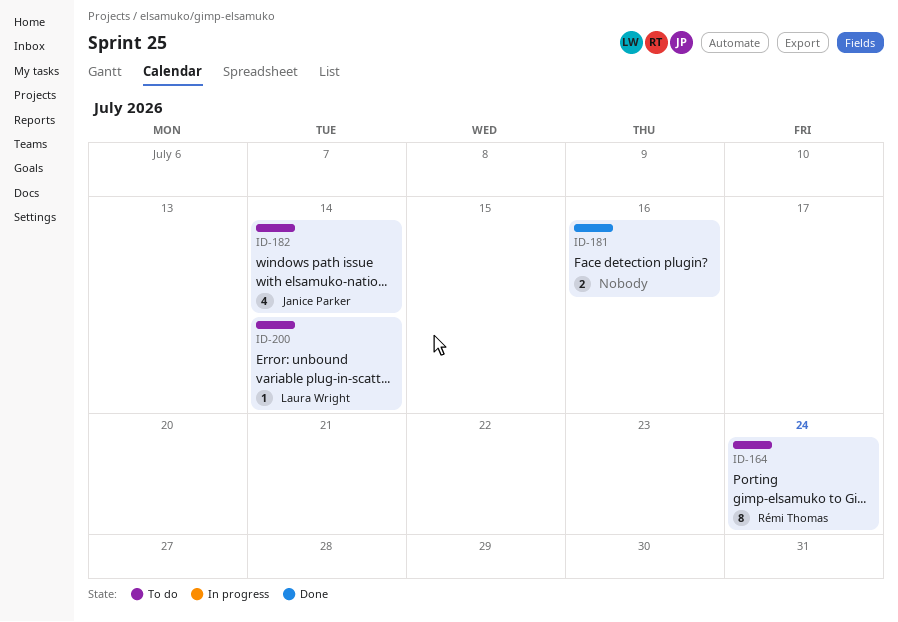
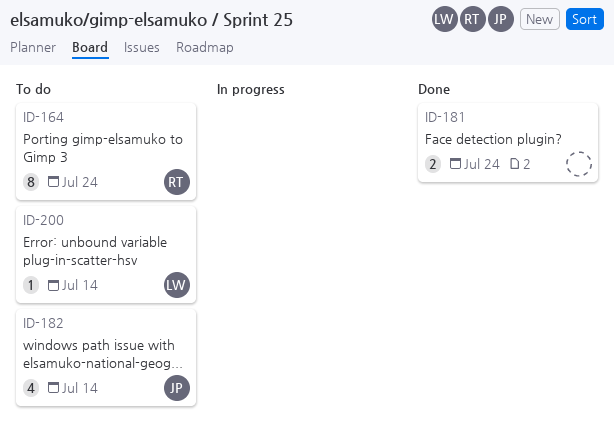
ID-181, due: Jul 16 -> Jul 24

